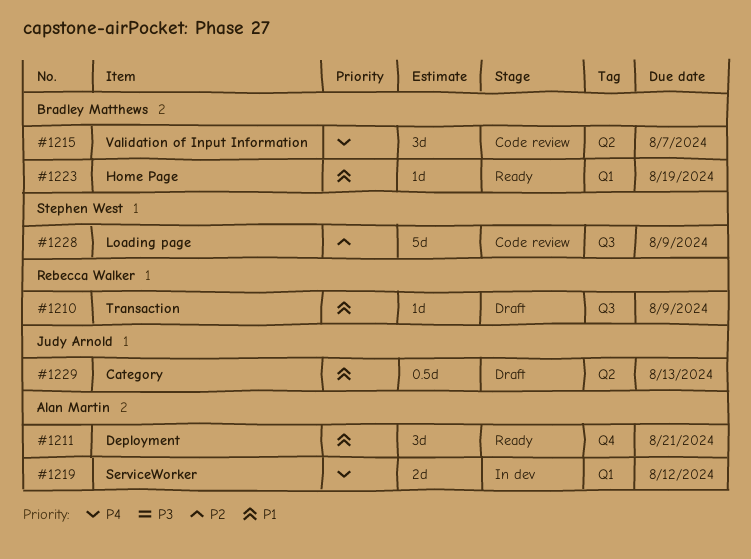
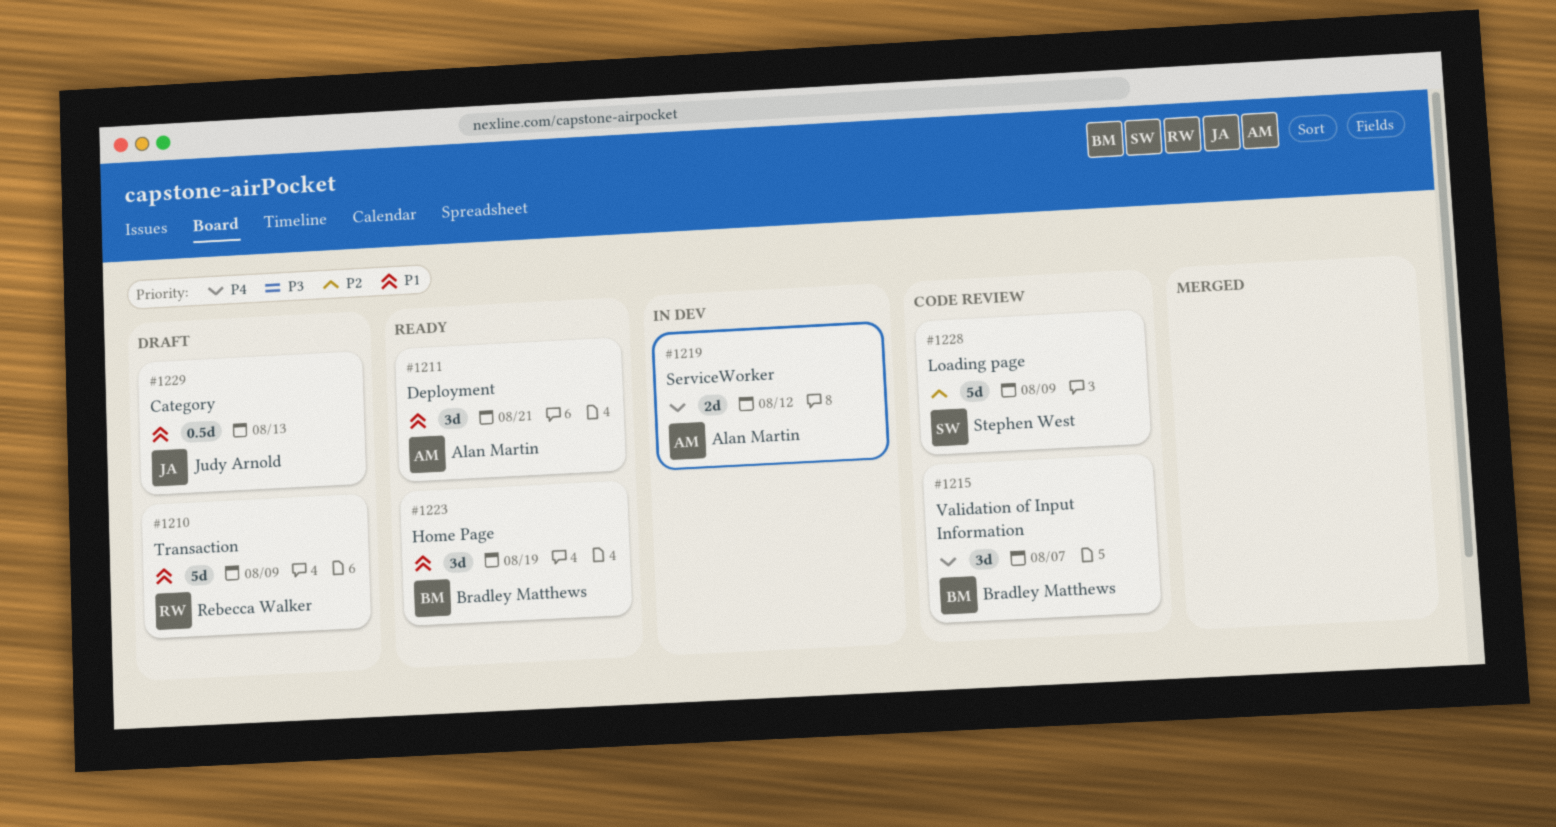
#1210, estimate: 1d -> 5d
#1223, estimate: 1d -> 3d

